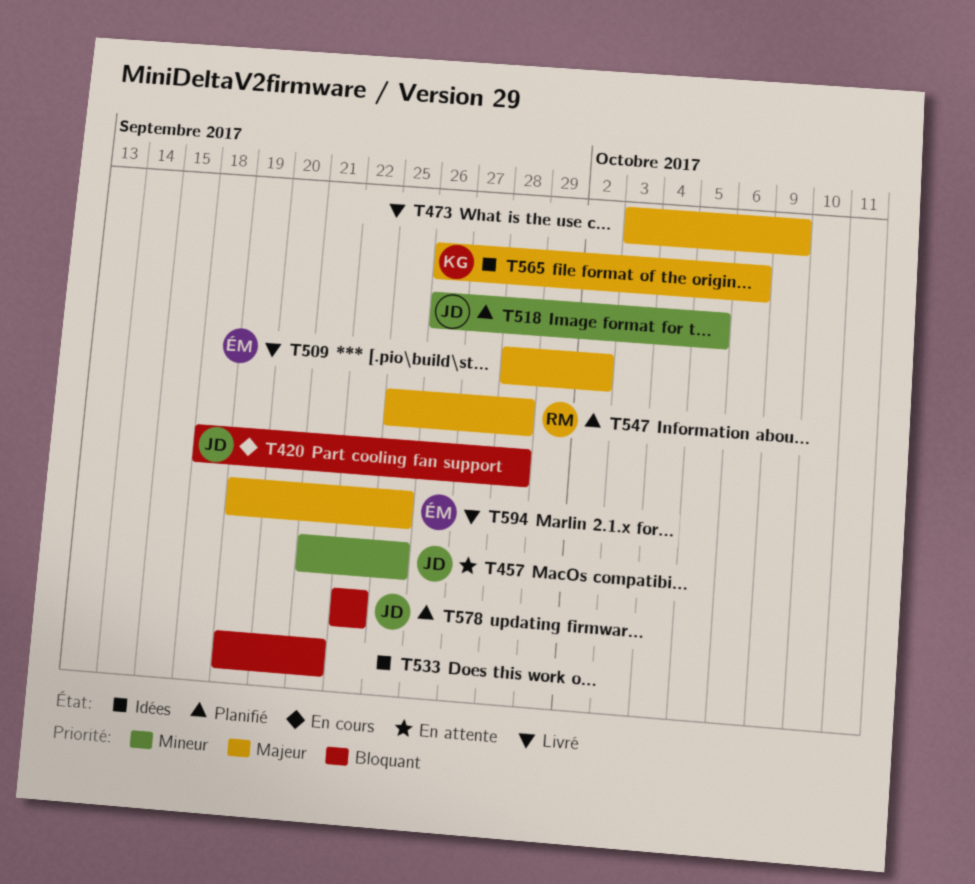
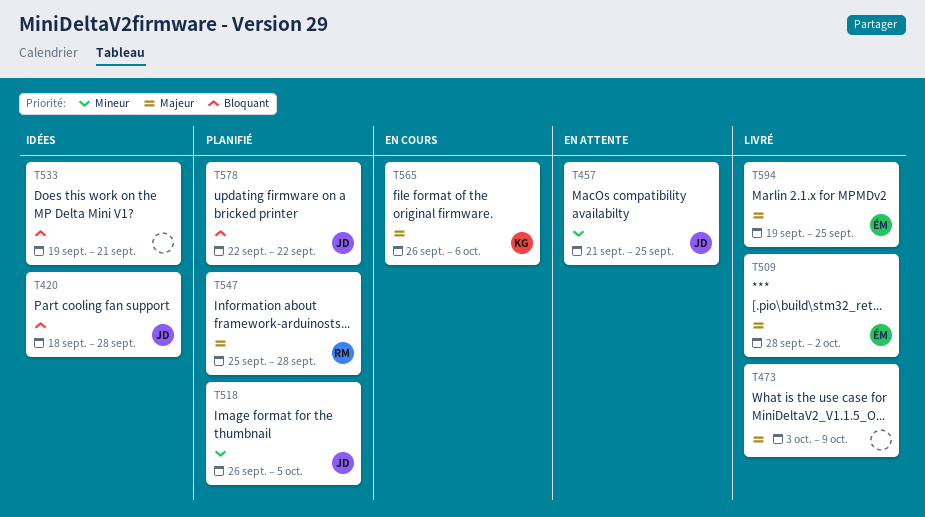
T420, status: En cours -> Idées
T565, status: Idées -> En cours

